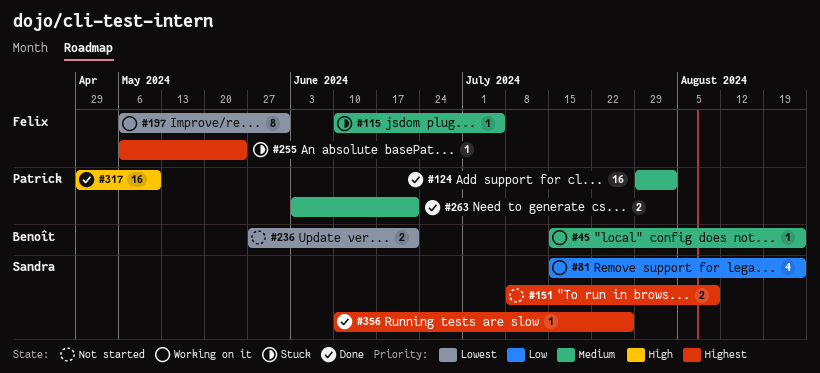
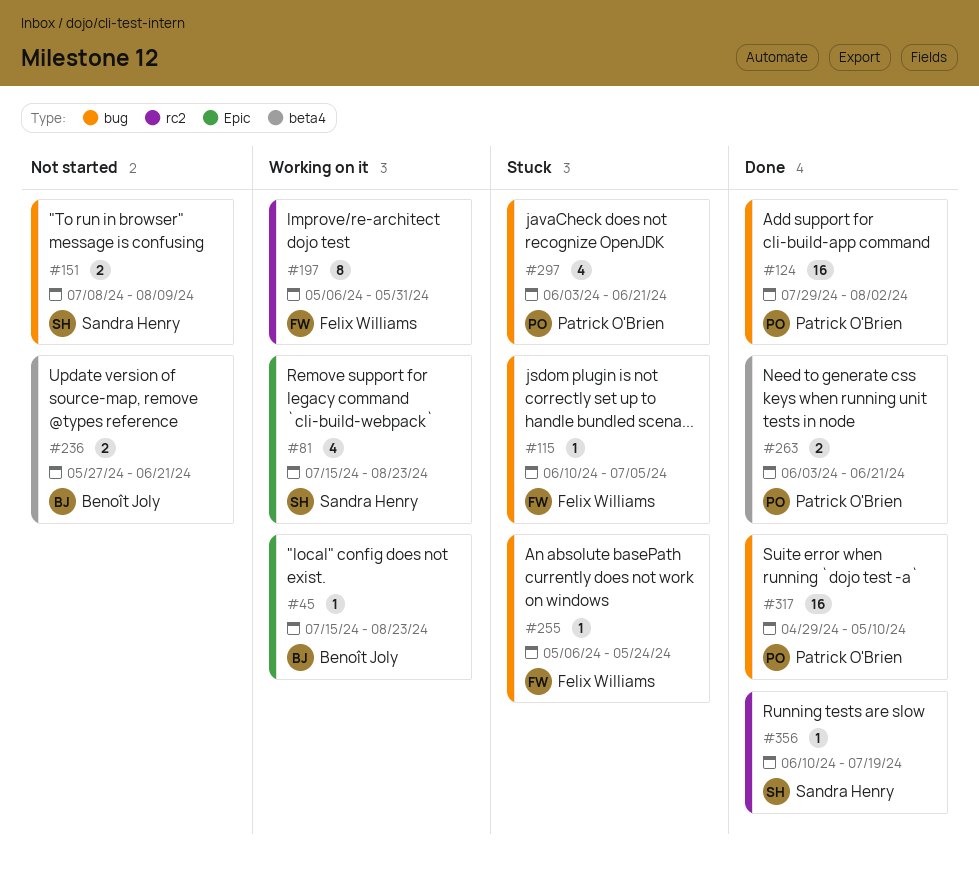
#297: none -> present
#356, due: Jul 26 -> Jul 19

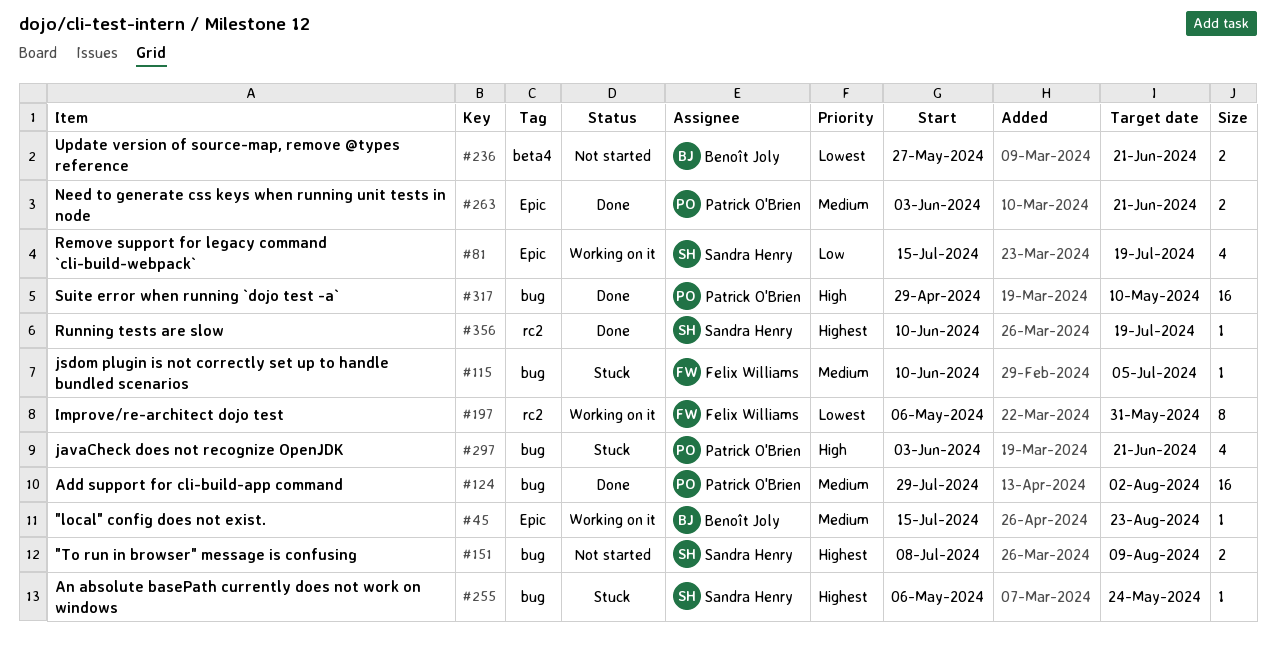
#81, due: Aug 23 -> Jul 19
#255, owner: Felix Williams -> Sandra Henry
#263, label: beta4 -> Epic

